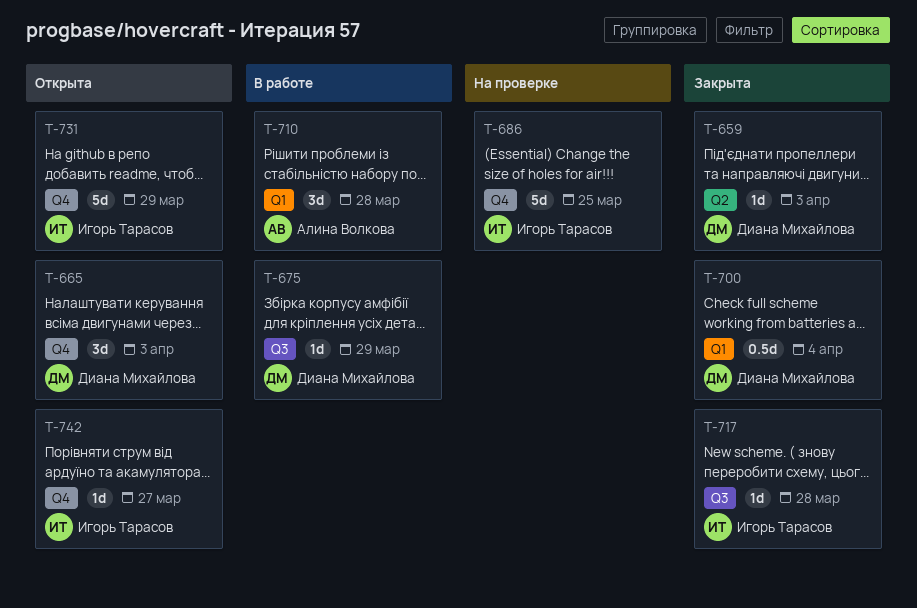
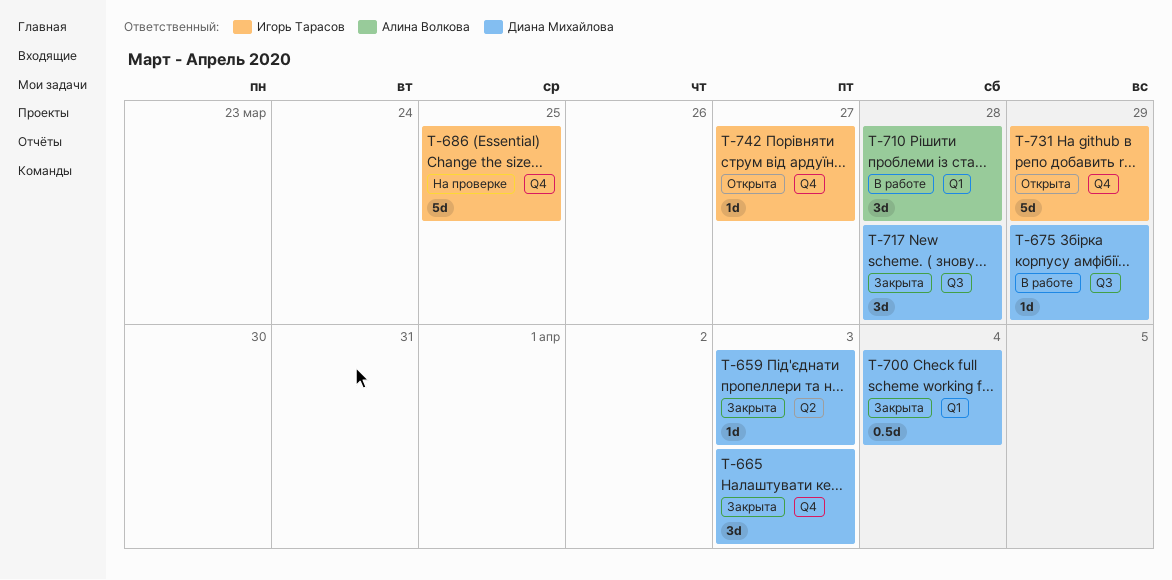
T-665, status: Открыта -> Закрыта
T-717, owner: Игорь Тарасов -> Диана Михайлова
T-717, estimate: 1d -> 3d

